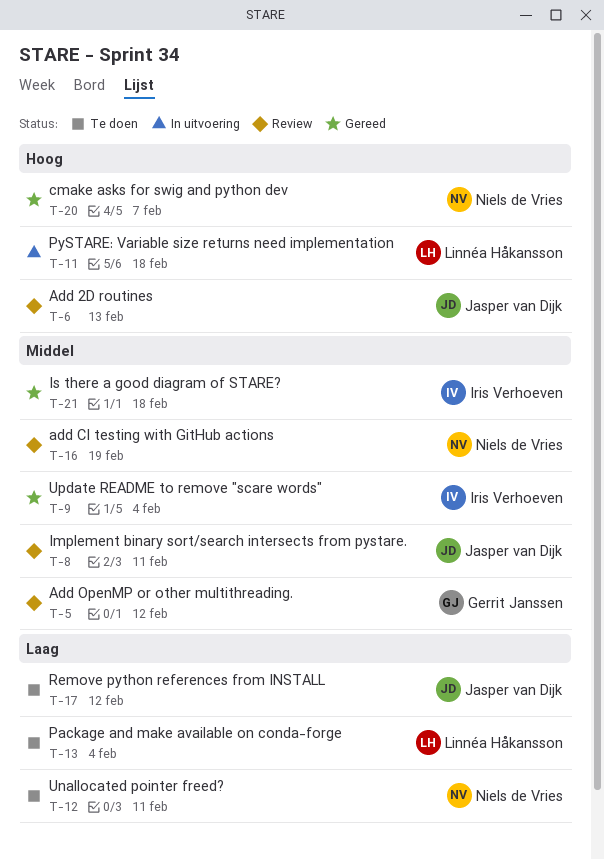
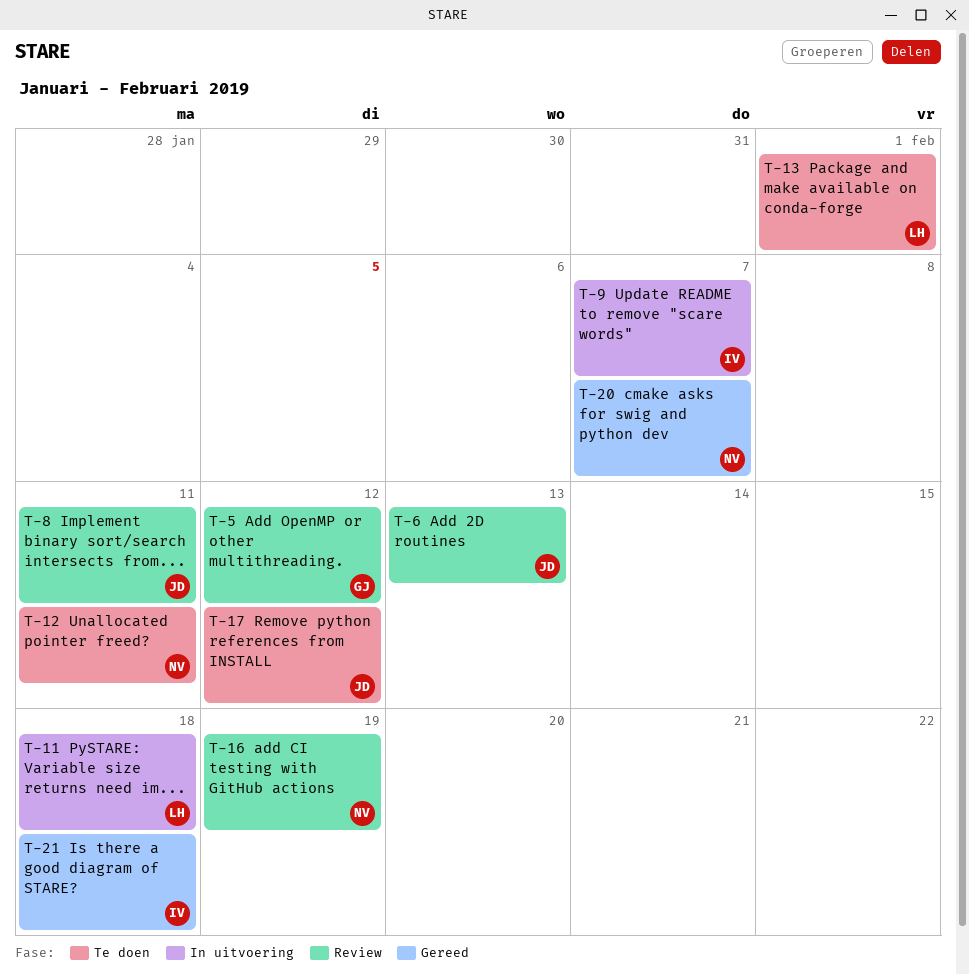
T-9, status: Gereed -> In uitvoering
T-9, due: Feb 4 -> Feb 7
T-13, due: Feb 4 -> Feb 1

